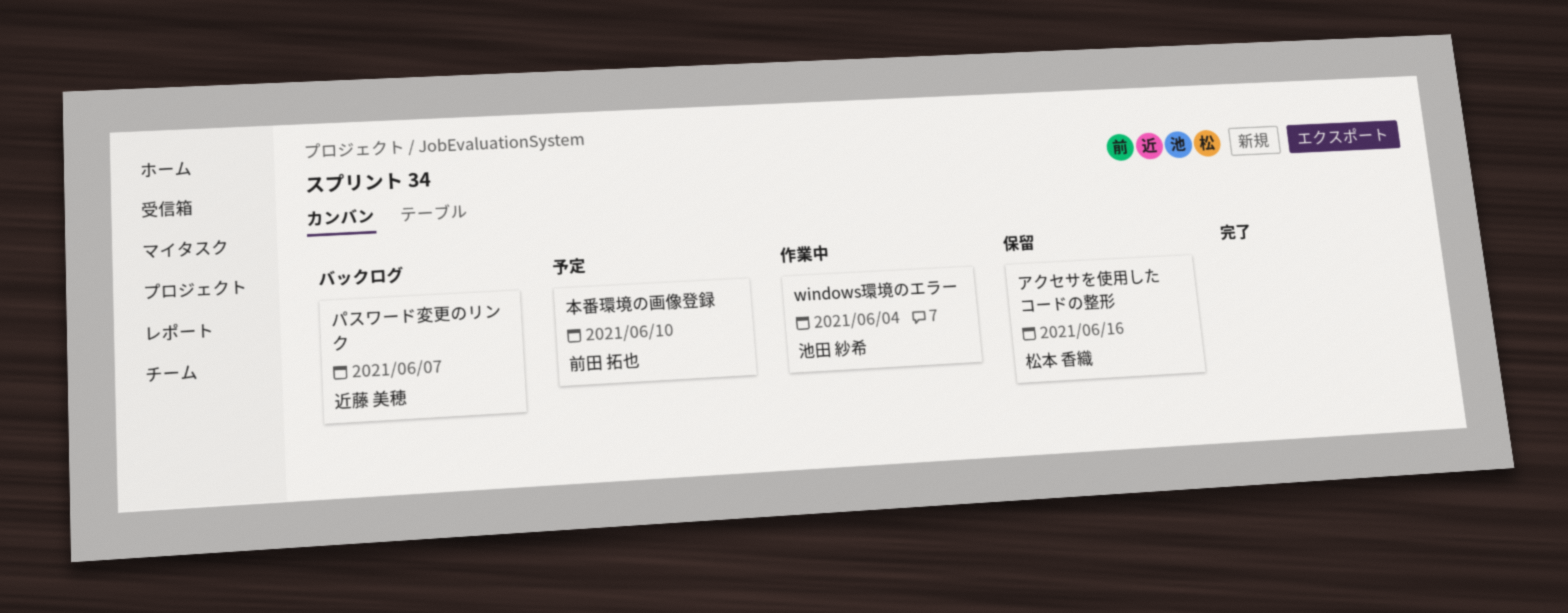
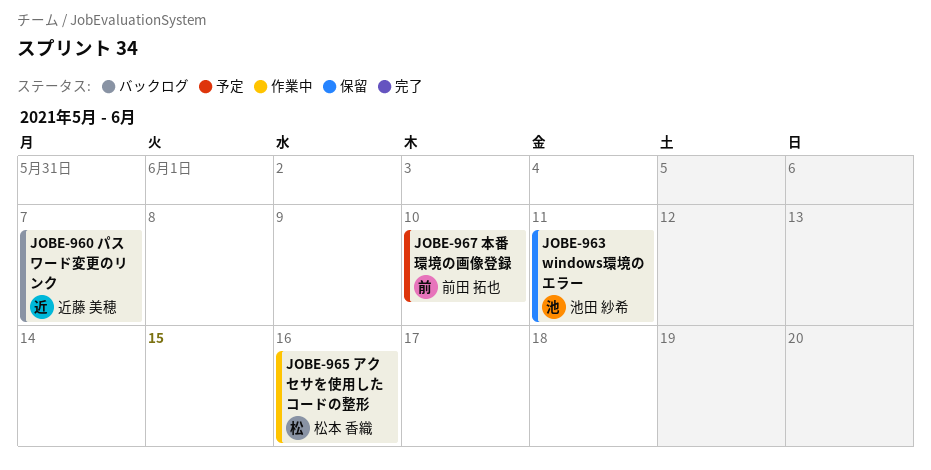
windows環境のエラー, status: 作業中 -> 保留
windows環境のエラー, due: Jun 4 -> Jun 11
アクセサを使用したコードの整形, status: 保留 -> 作業中

